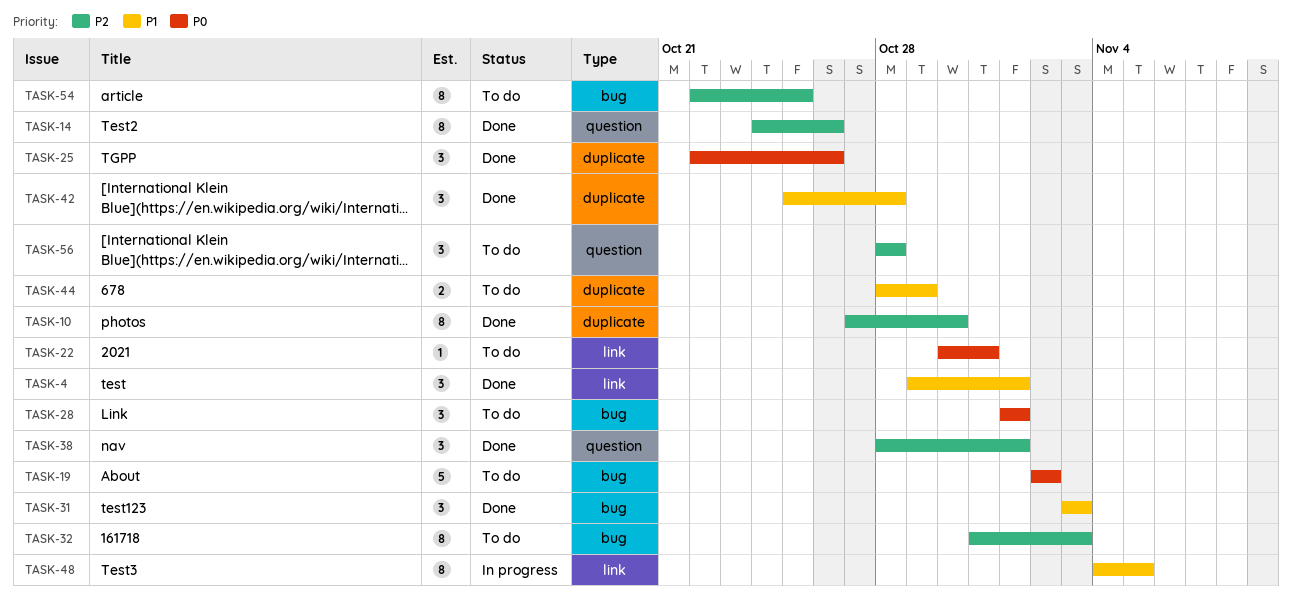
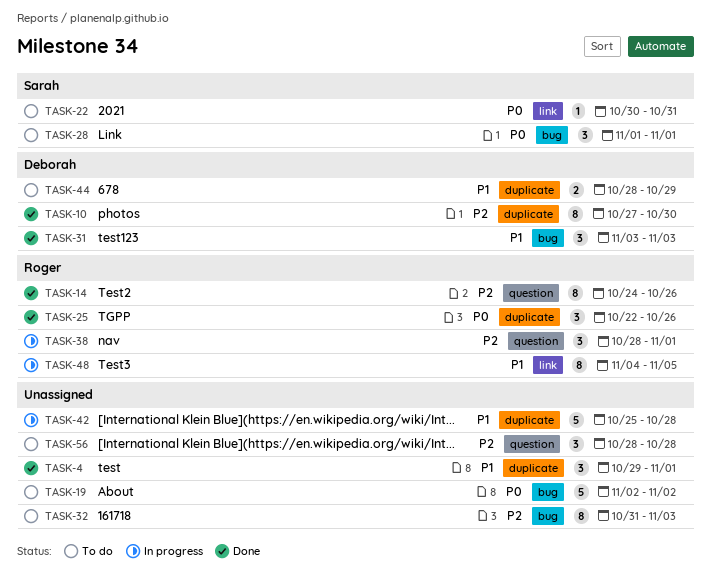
TASK-4, label: link -> duplicate
TASK-38, status: Done -> In progress
TASK-42, status: Done -> In progress
TASK-42, estimate: 3 -> 5
TASK-54: present -> none

